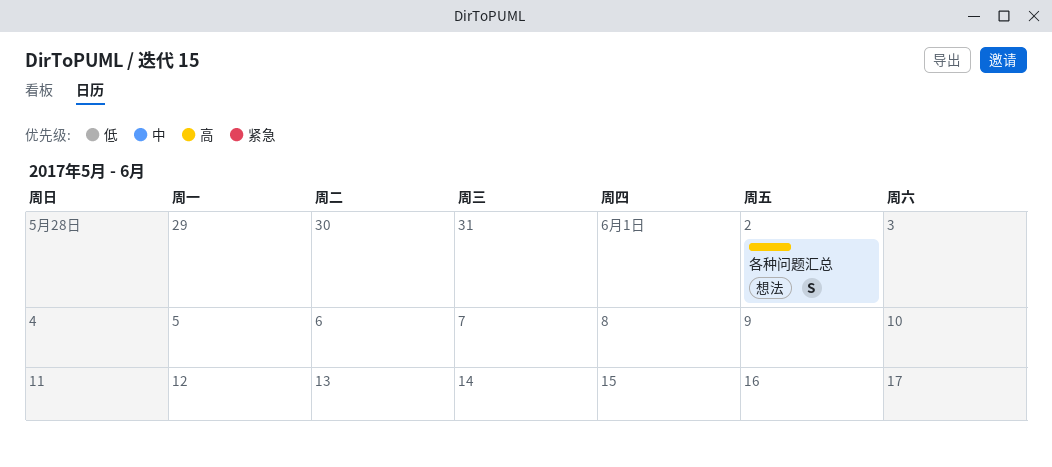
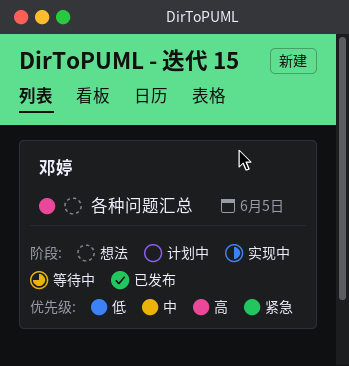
各种问题汇总, due: Jun 2 -> Jun 5

